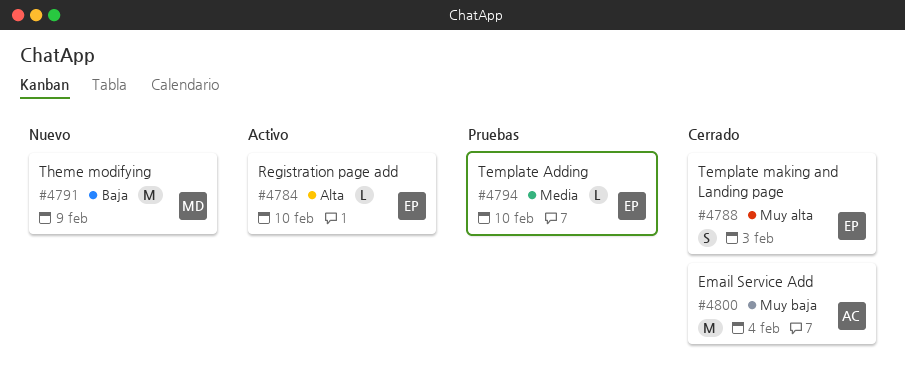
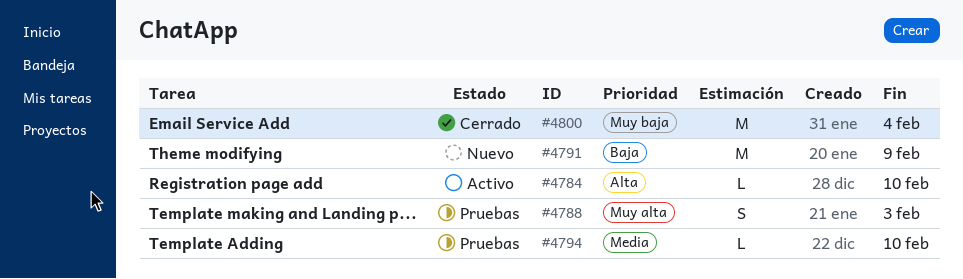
#4788, status: Cerrado -> Pruebas

